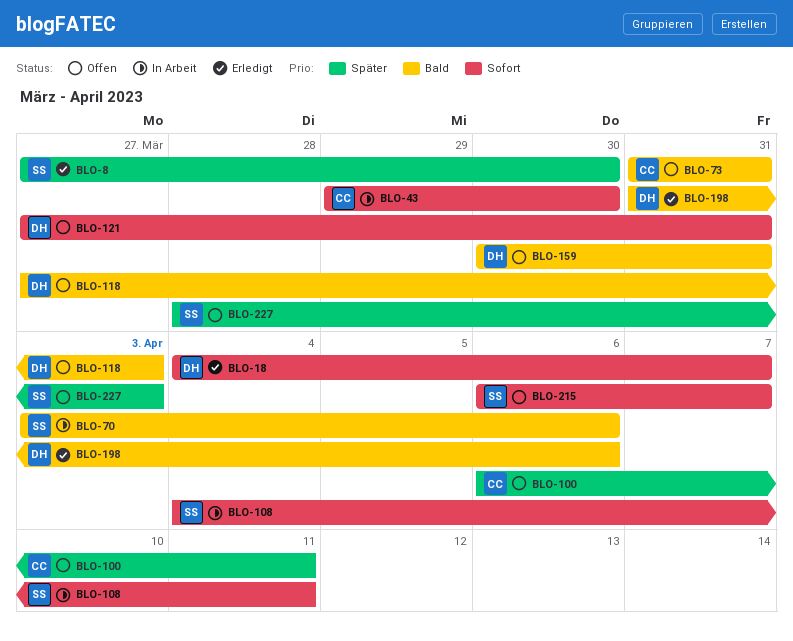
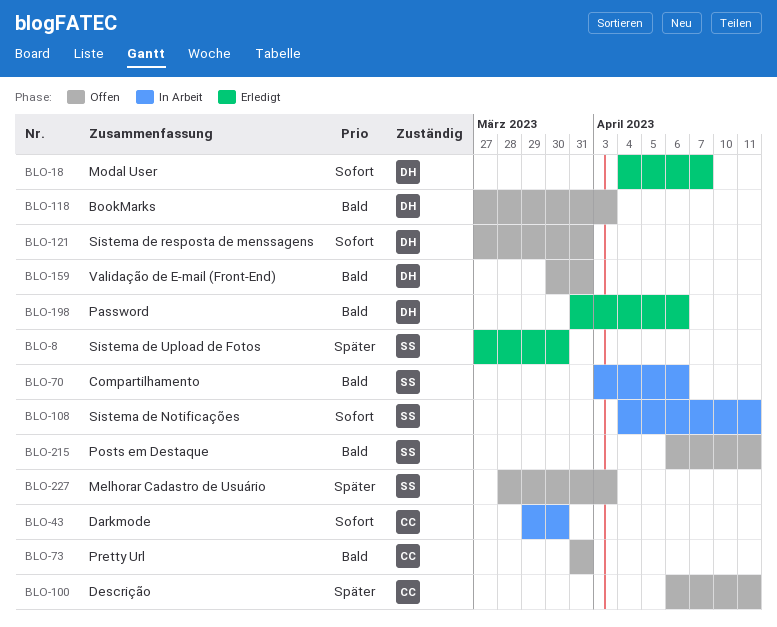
BLO-215, priority: Sofort -> Bald
BLO-215, due: Apr 7 -> Apr 11

